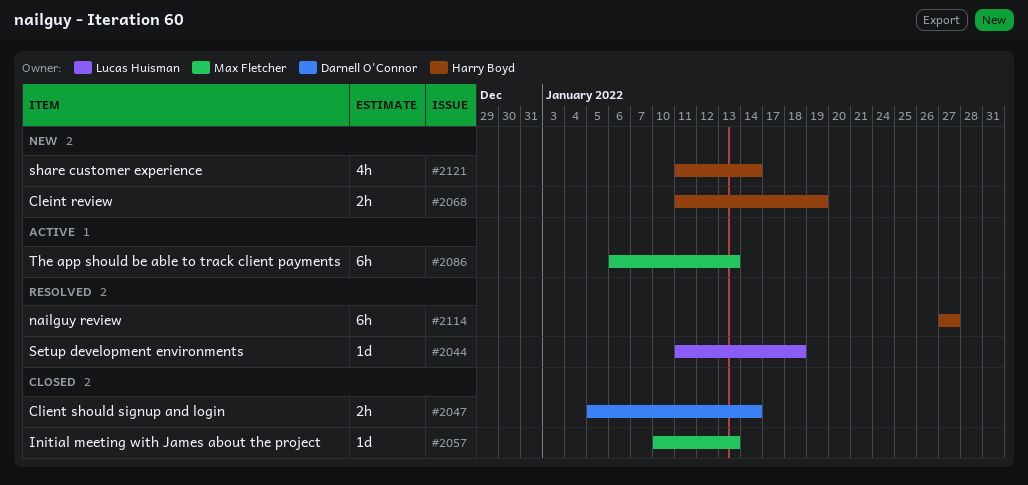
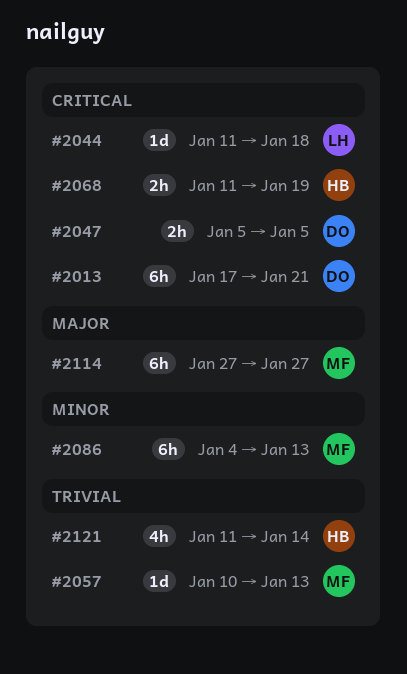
#2013: none -> present
#2047, due: Jan 14 -> Jan 5
#2086, start: Jan 6 -> Jan 4
#2114, owner: Harry Boyd -> Max Fletcher

